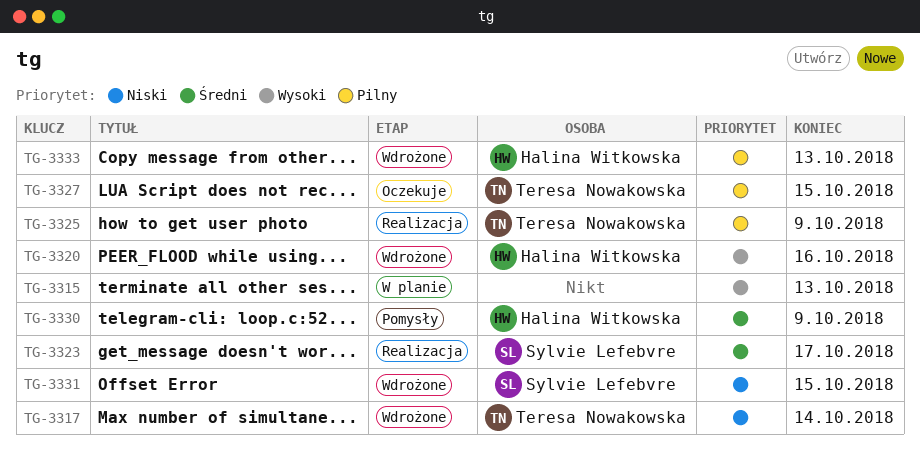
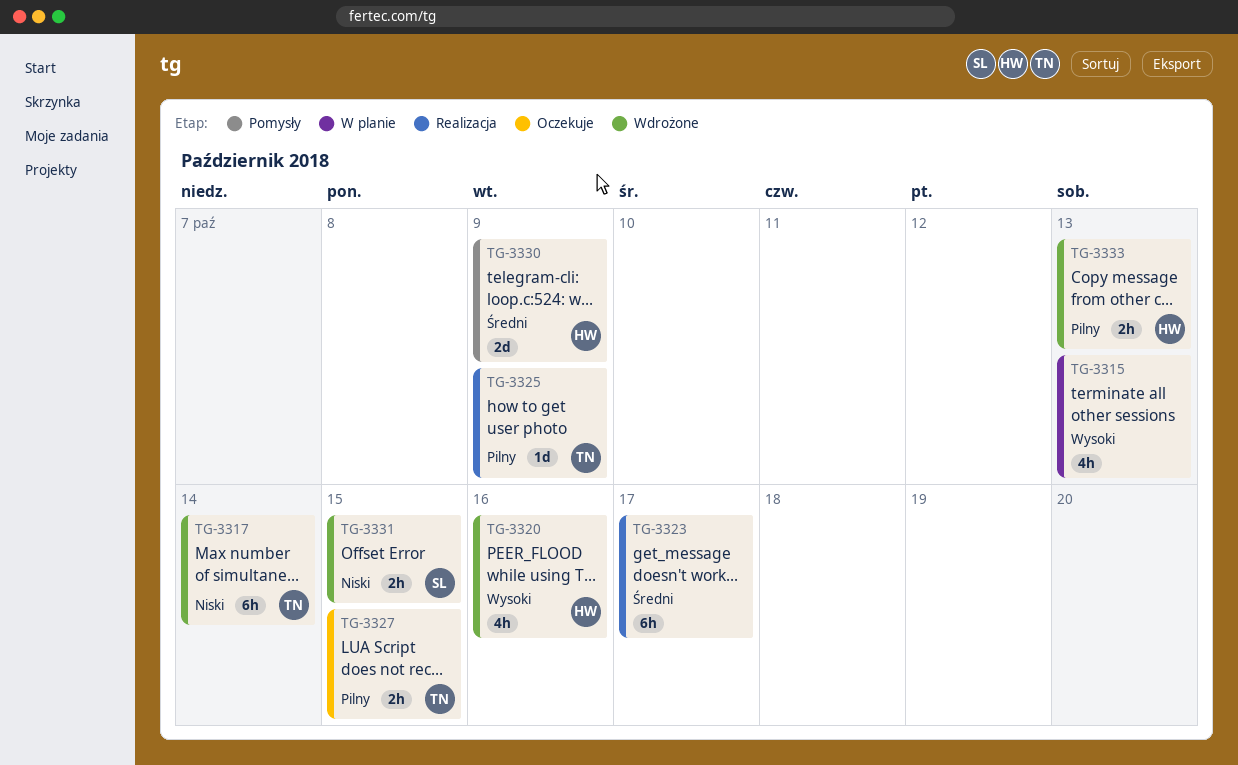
TG-3323, owner: Sylvie Lefebvre -> none

